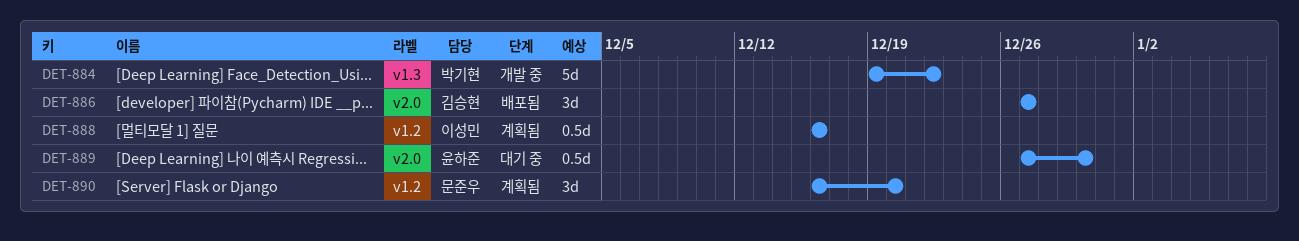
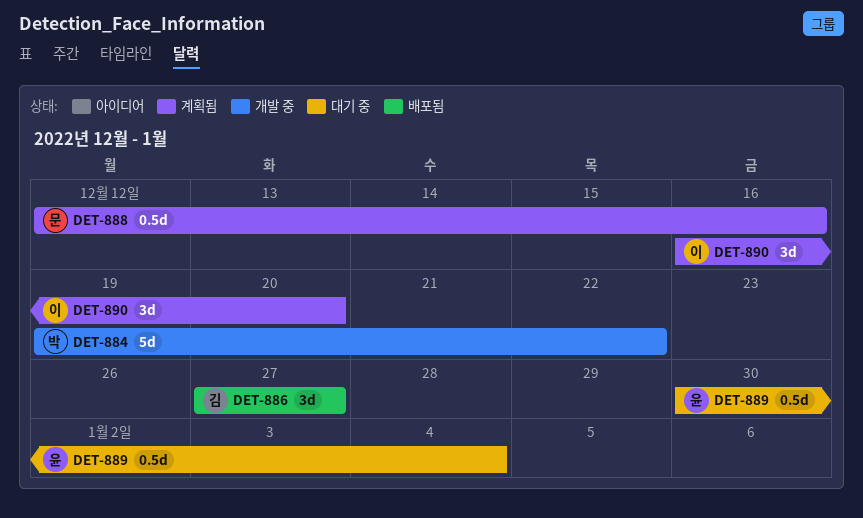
DET-888, owner: 이성민 -> 문준우
DET-888, start: Dec 16 -> Dec 12
DET-889, start: Dec 27 -> Dec 30
DET-889, due: Dec 30 -> Jan 4
DET-890, owner: 문준우 -> 이성민

